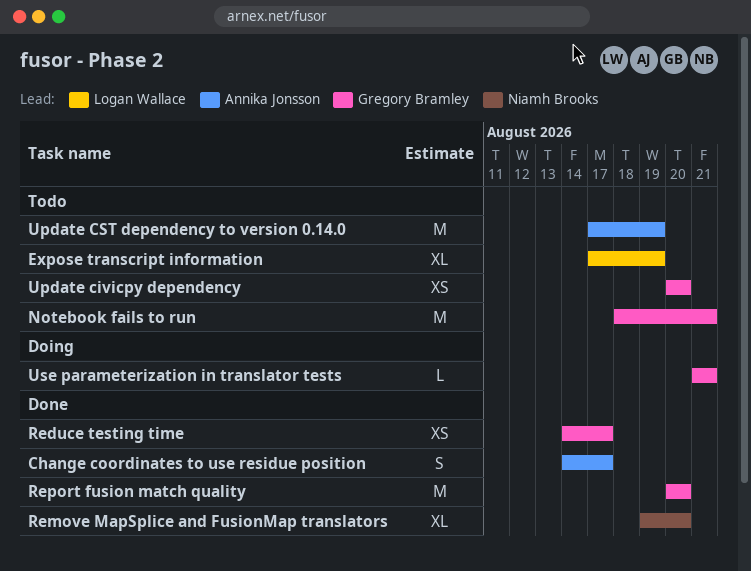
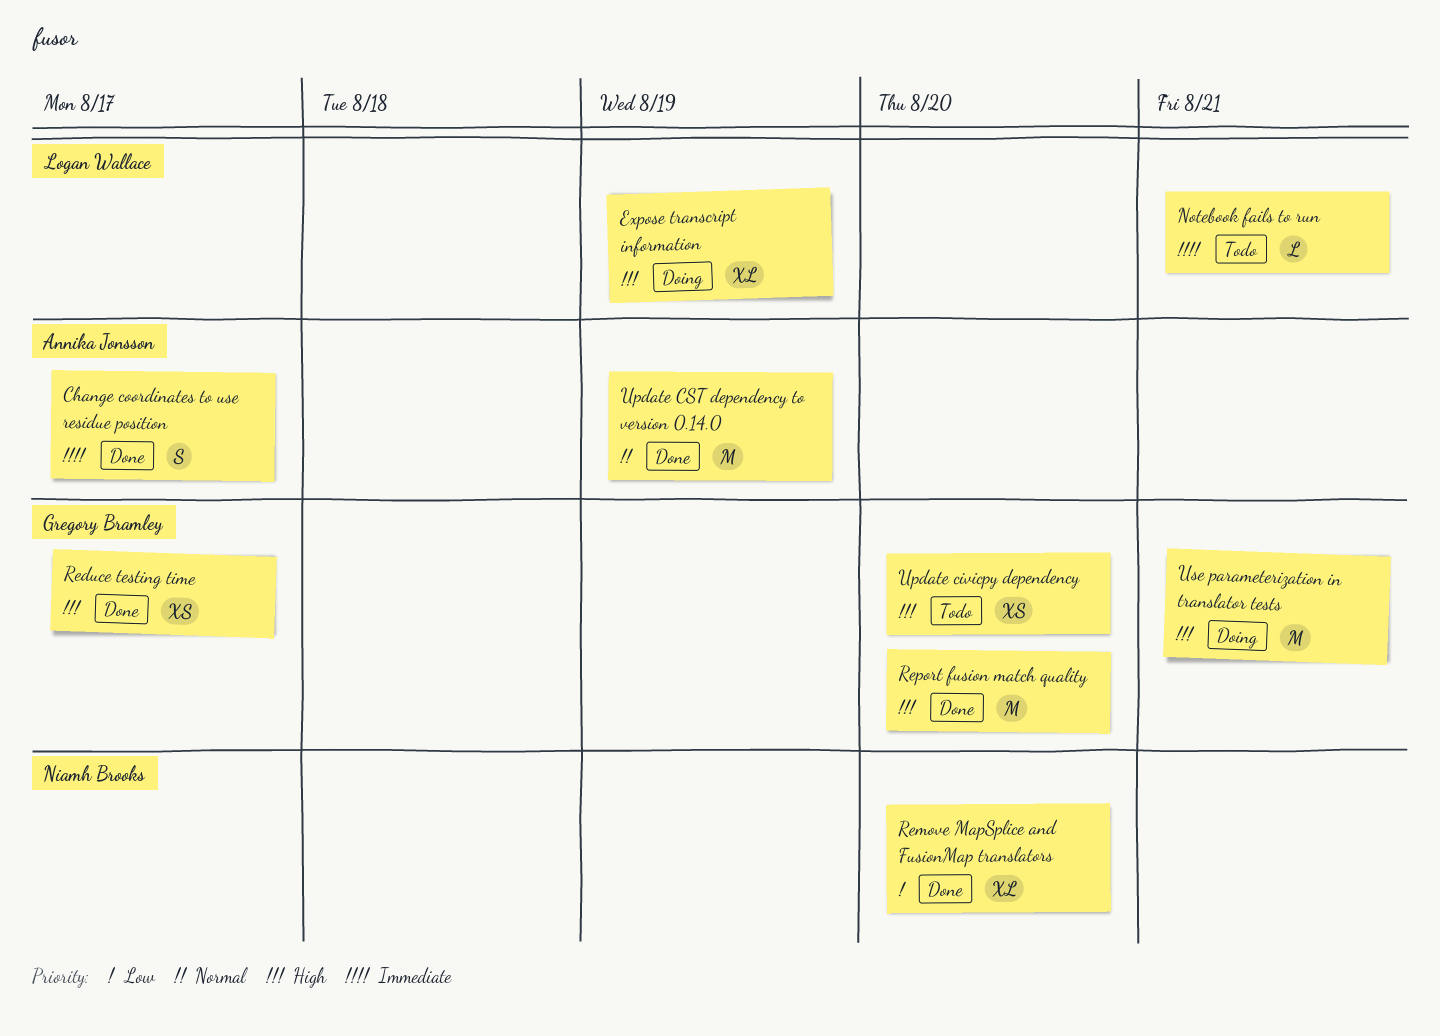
Expose transcript information, status: Todo -> Doing
Notebook fails to run, owner: Gregory Bramley -> Logan Wallace
Notebook fails to run, estimate: M -> L
Update CST dependency to version 0.14.0, status: Todo -> Done
Use parameterization in translator tests, estimate: L -> M

